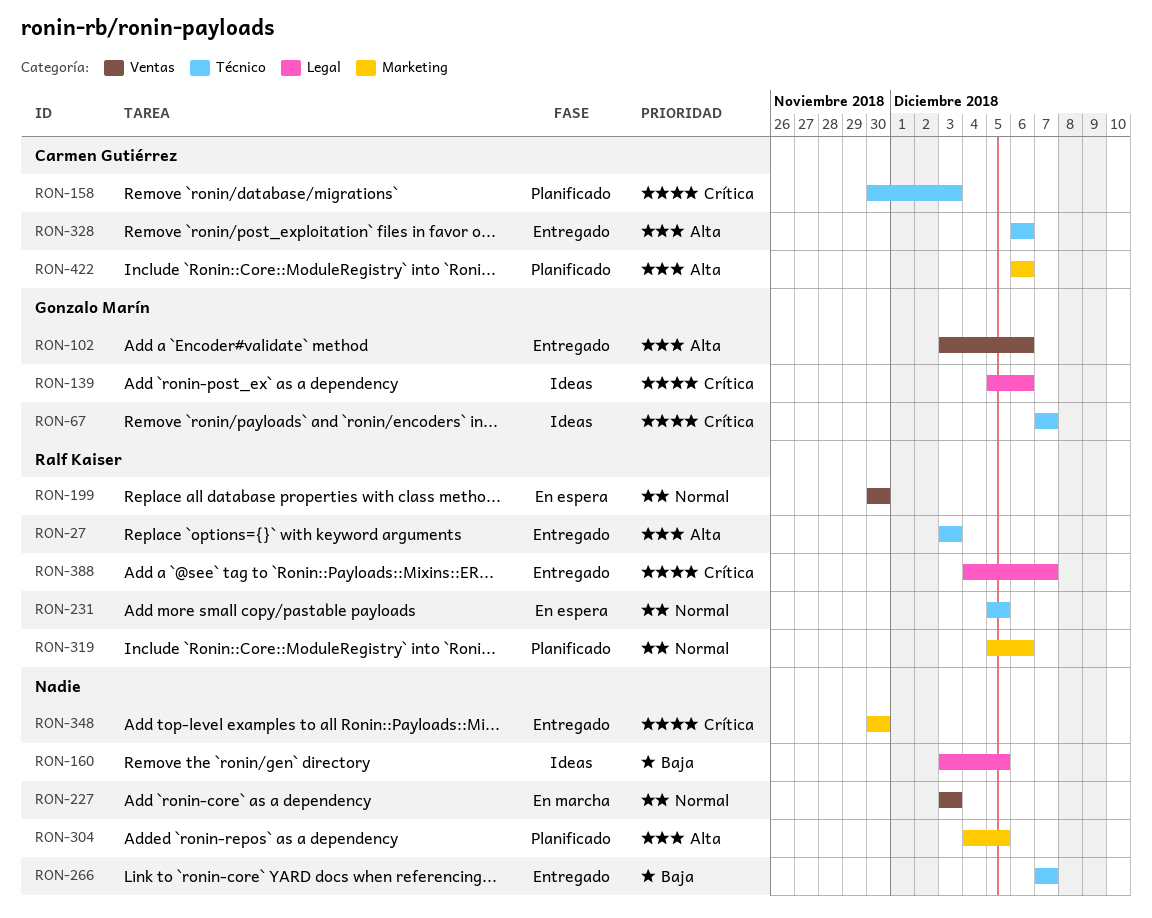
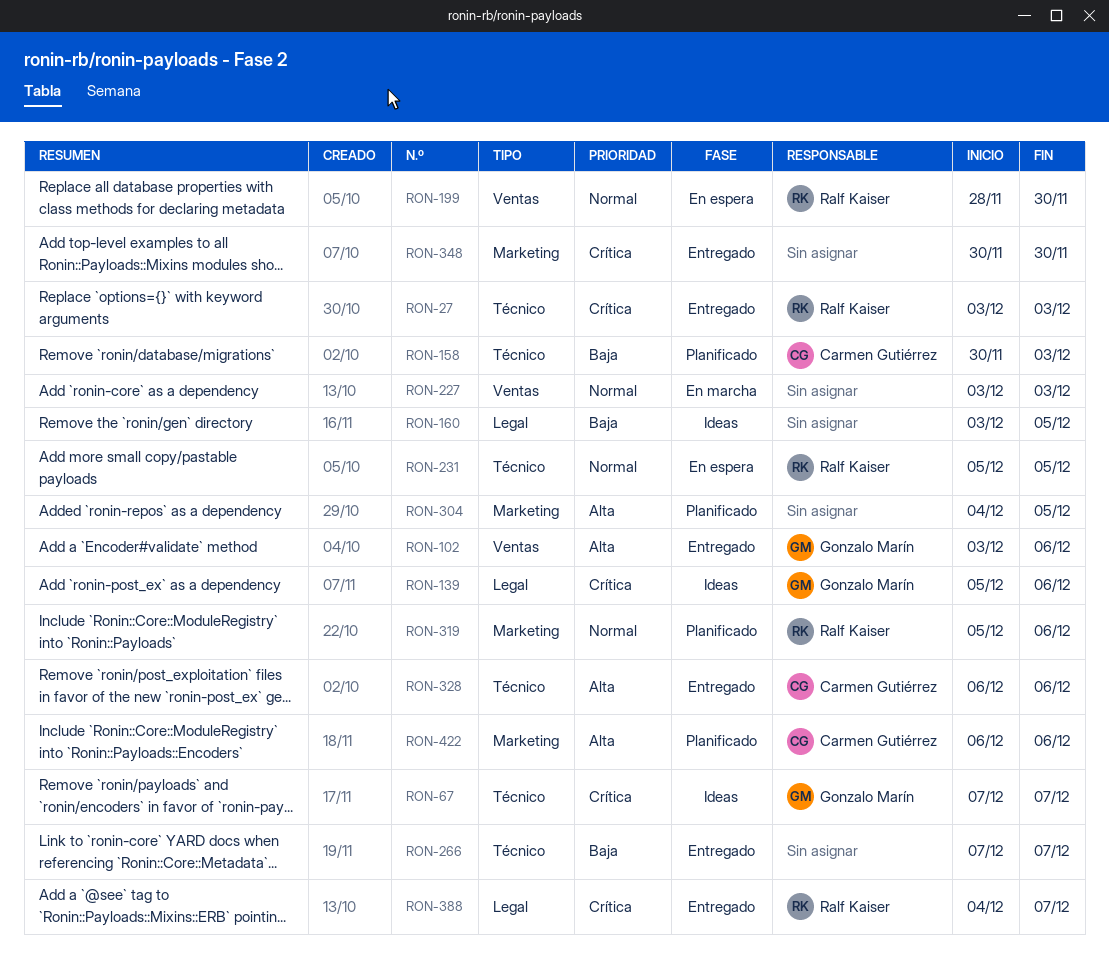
RON-27, priority: Alta -> Crítica
RON-158, priority: Crítica -> Baja
RON-199, start: Nov 30 -> Nov 28

